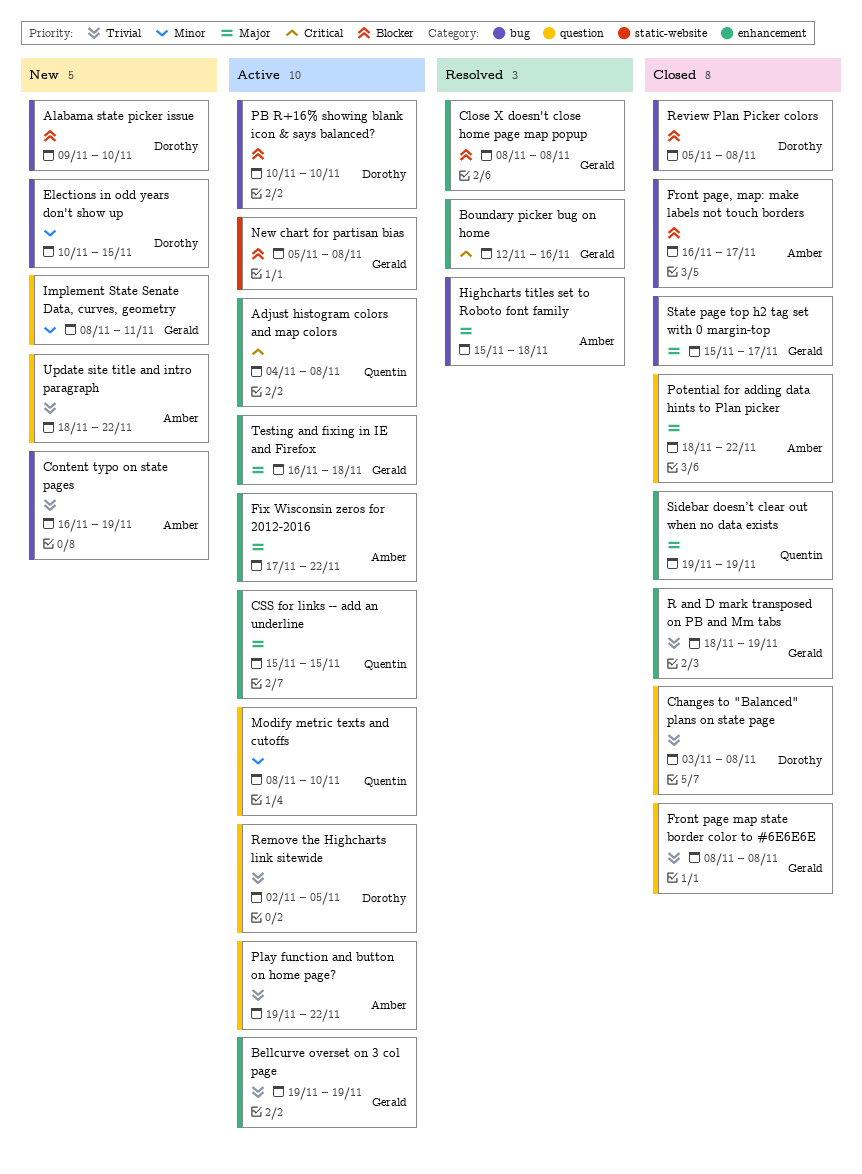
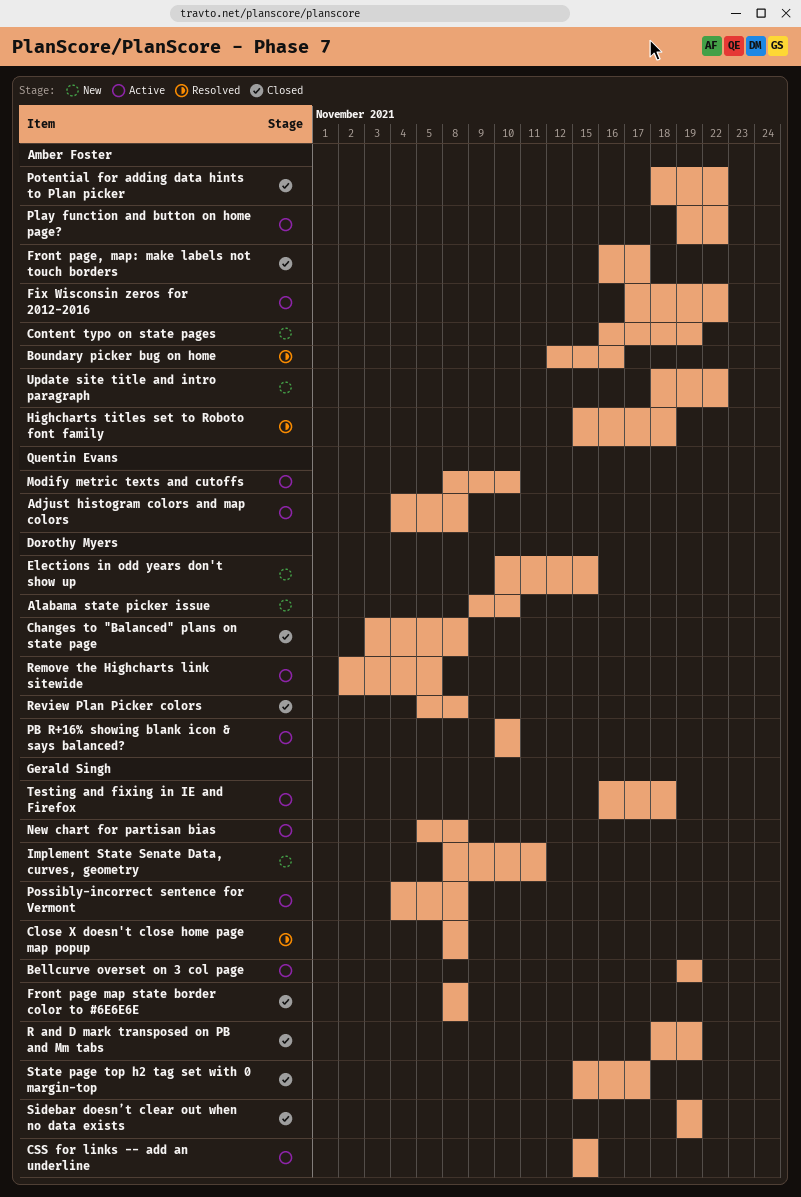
Boundary picker bug on home, owner: Gerald Singh -> Amber Foster
CSS for links -- add an underline, owner: Quentin Evans -> Gerald Singh
Possibly-incorrect sentence for Vermont: none -> present
Sidebar doesn’t clear out when no data exists, owner: Quentin Evans -> Gerald Singh

